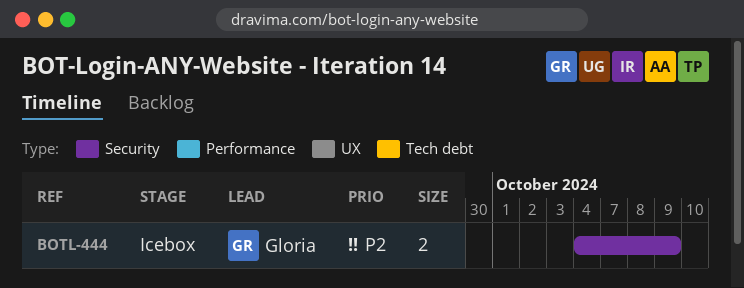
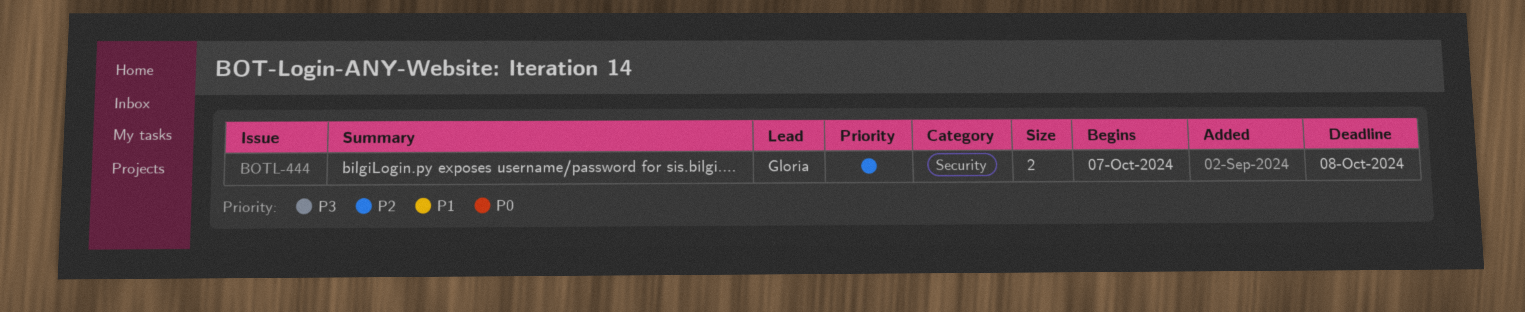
BOTL-444, start: Oct 4 -> Oct 7
BOTL-444, due: Oct 9 -> Oct 8

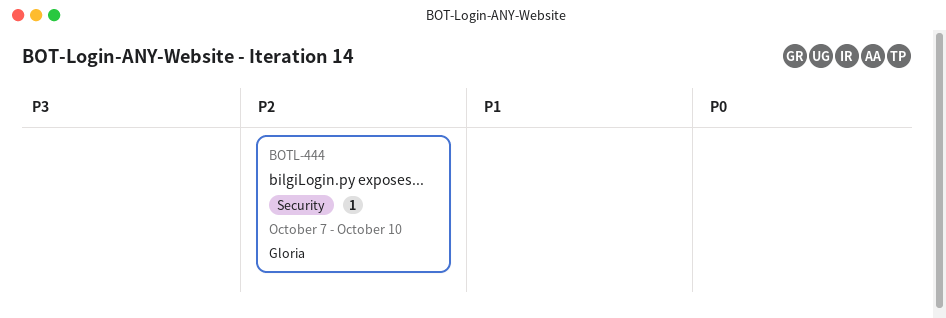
BOTL-444, estimate: 2 -> 1
BOTL-444, due: Oct 8 -> Oct 10

